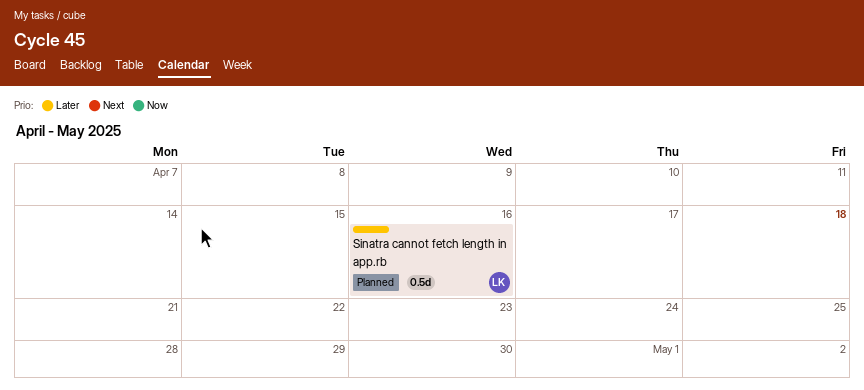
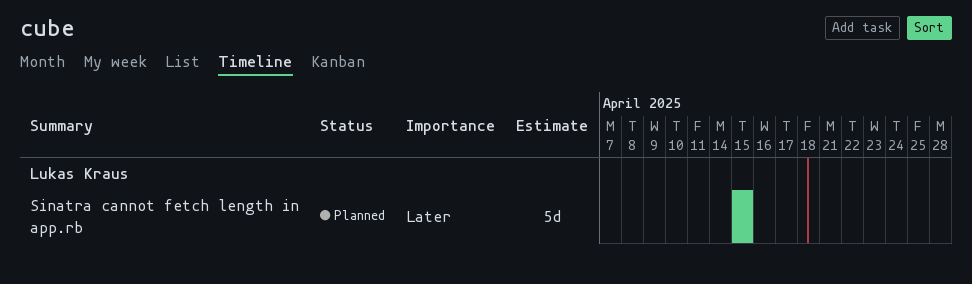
Sinatra cannot fetch length in app.rb, estimate: 0.5d -> 5d
Sinatra cannot fetch length in app.rb, due: Apr 16 -> Apr 15

